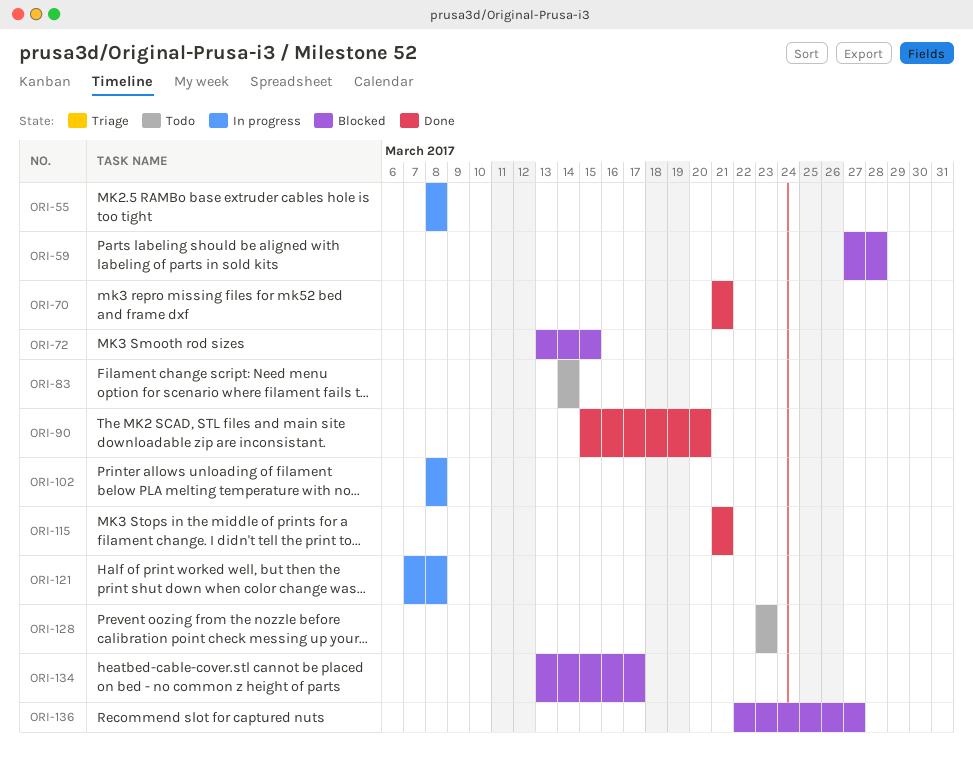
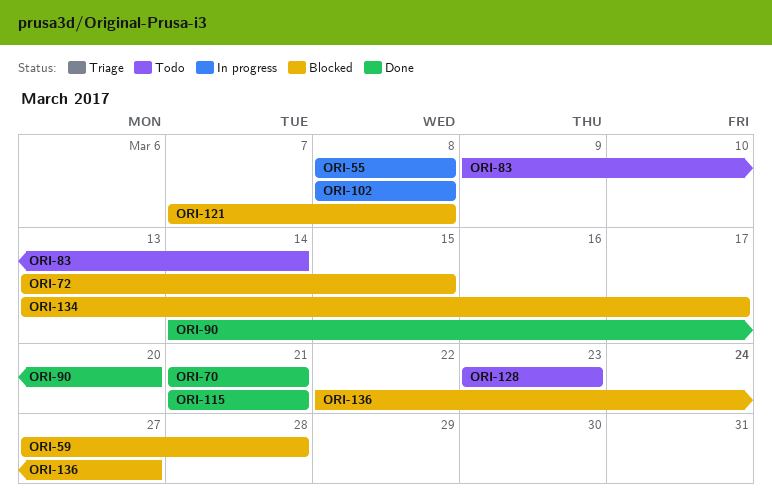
ORI-83, start: Mar 14 -> Mar 9
ORI-90, start: Mar 15 -> Mar 14
ORI-121, status: In progress -> Blocked

